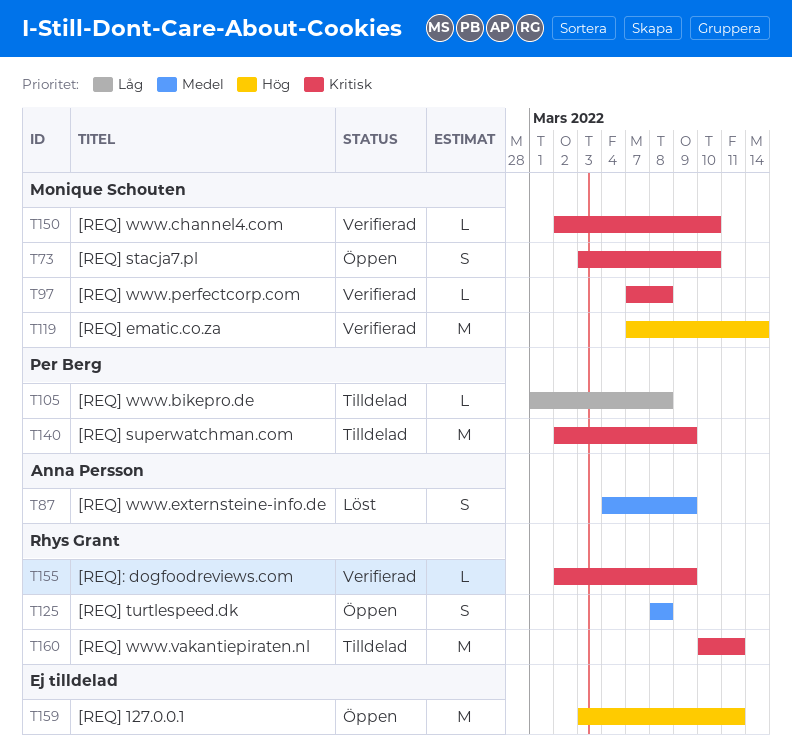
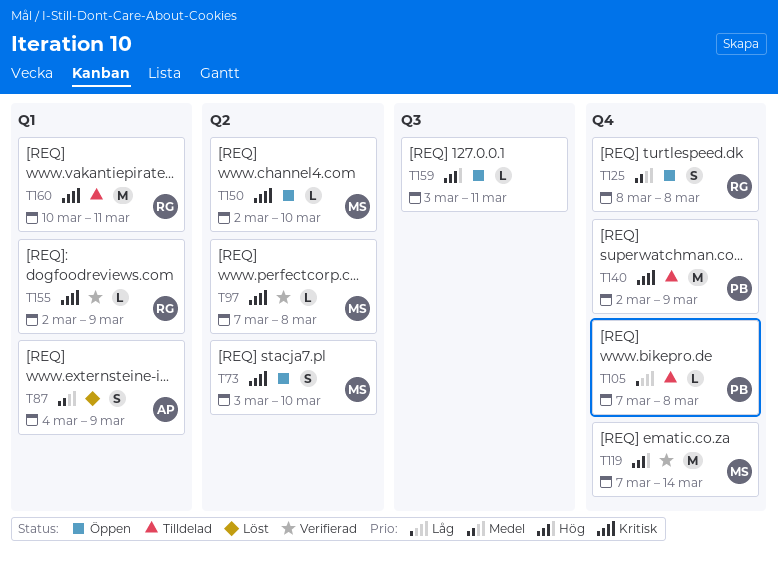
T105, start: Mar 1 -> Mar 7
T150, status: Verifierad -> Öppen
T159, estimate: M -> L

